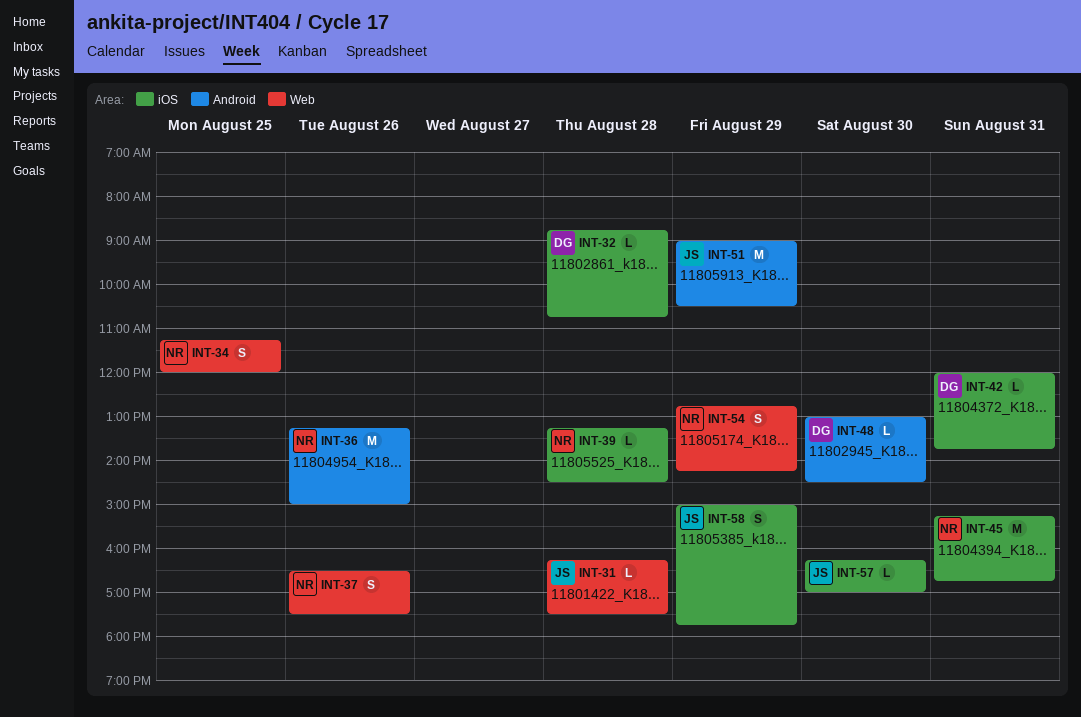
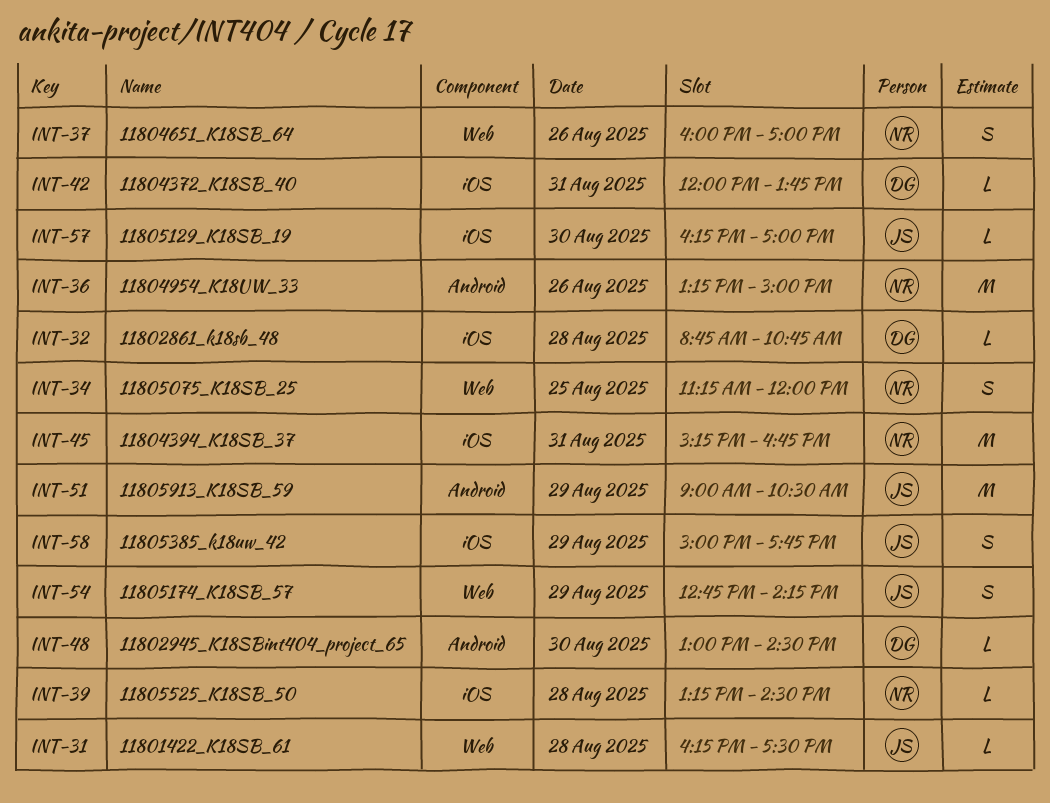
INT-37, begins: 16:30 -> 16:00
INT-37, ends: 17:30 -> 17:00
INT-54, owner: NR -> JS

